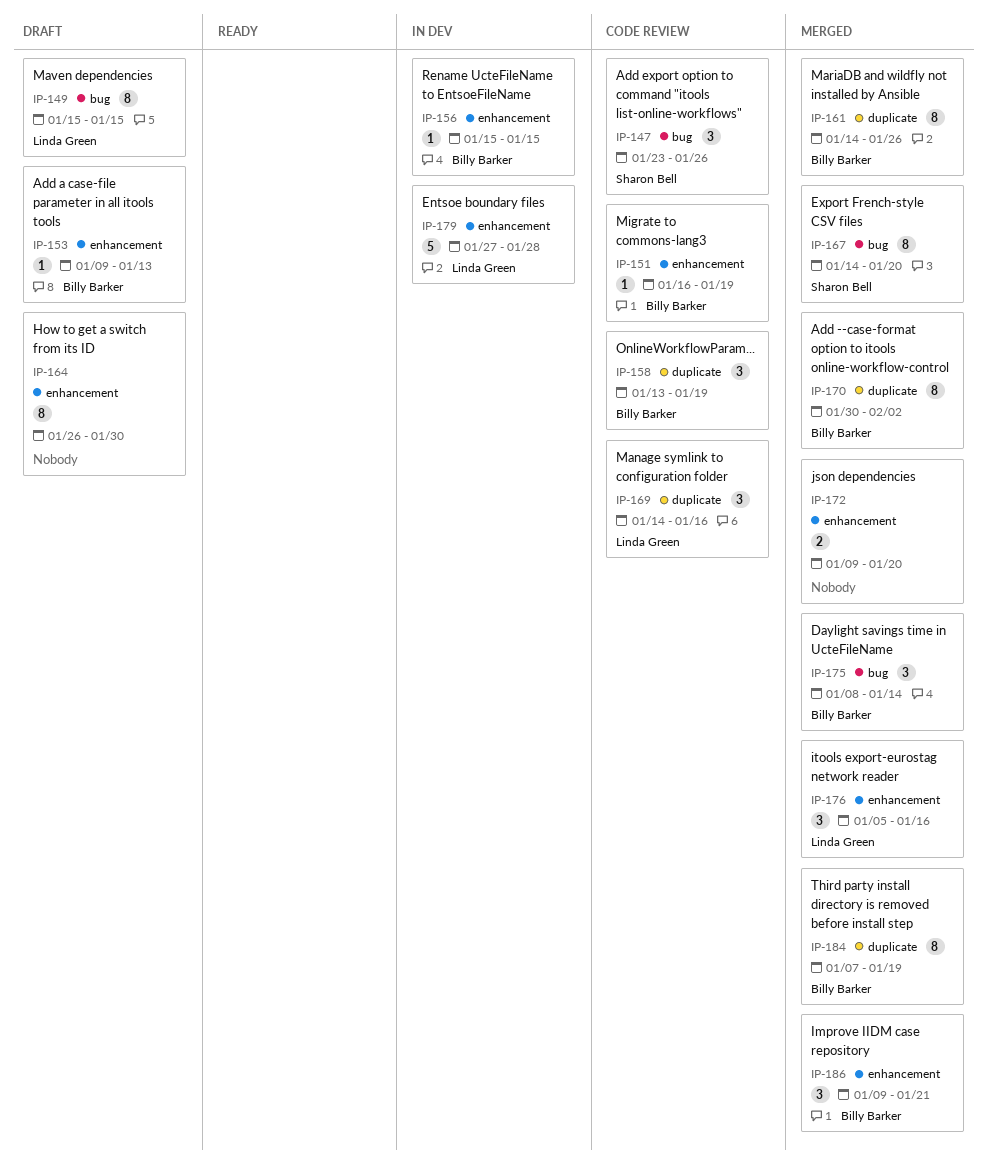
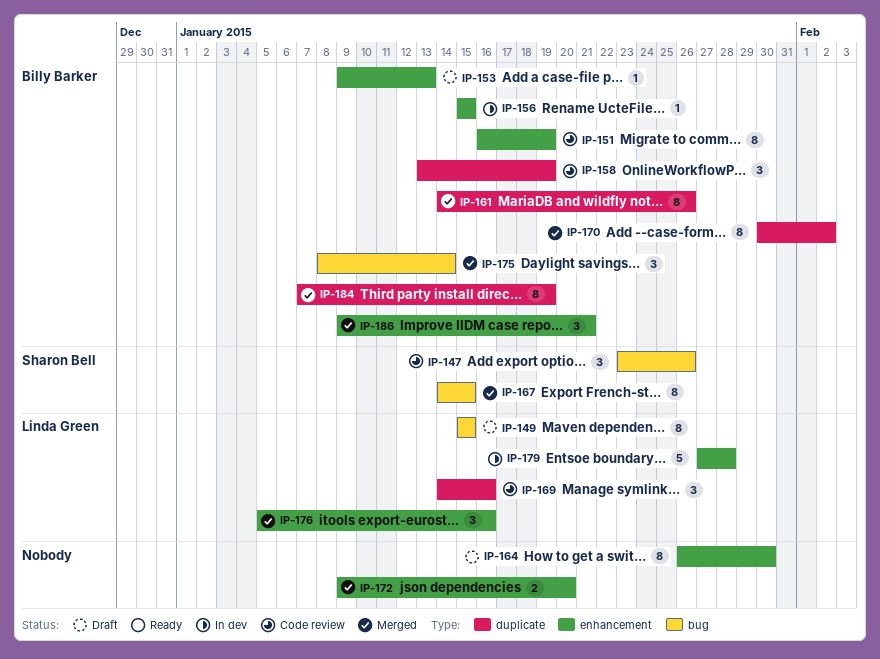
IP-151, estimate: 1 -> 8
IP-167, due: Jan 20 -> Jan 15

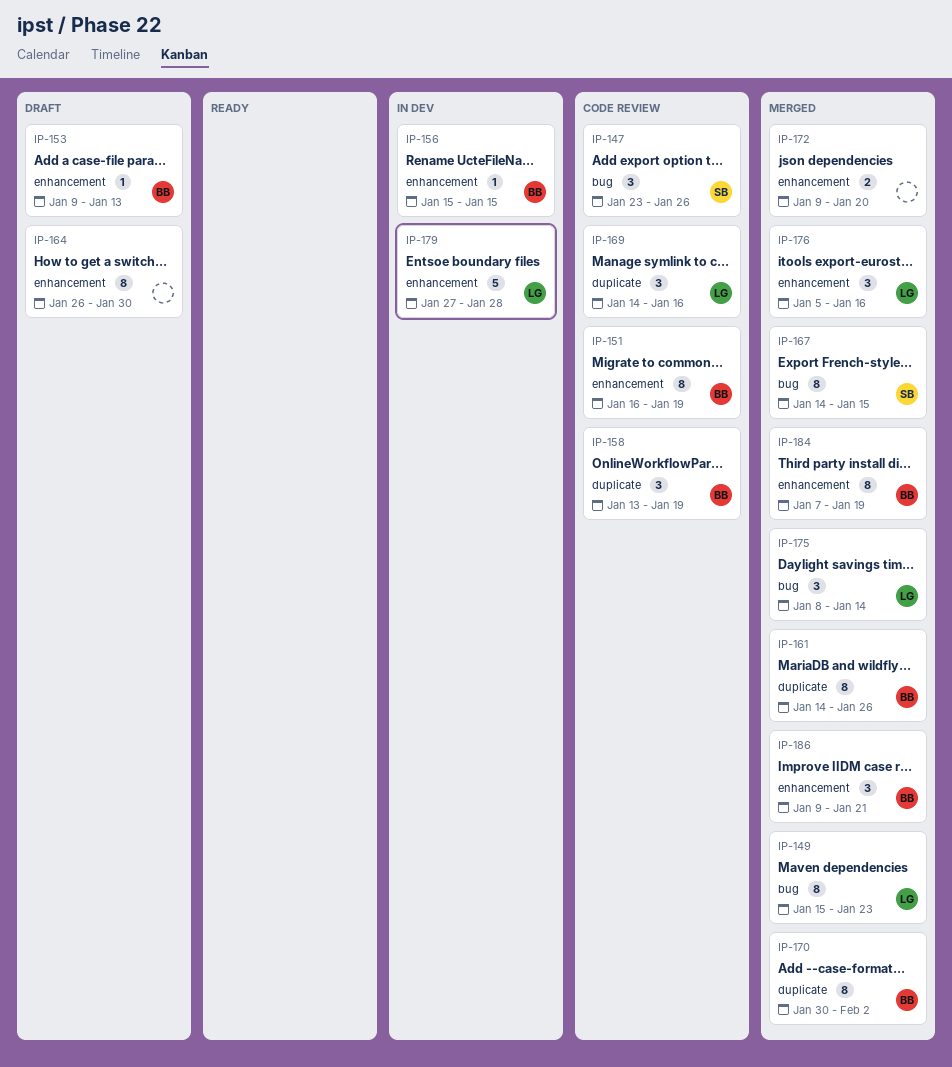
IP-149, status: Draft -> Merged
IP-149, due: Jan 15 -> Jan 23
IP-175, owner: Billy Barker -> Linda Green
IP-184, label: duplicate -> enhancement

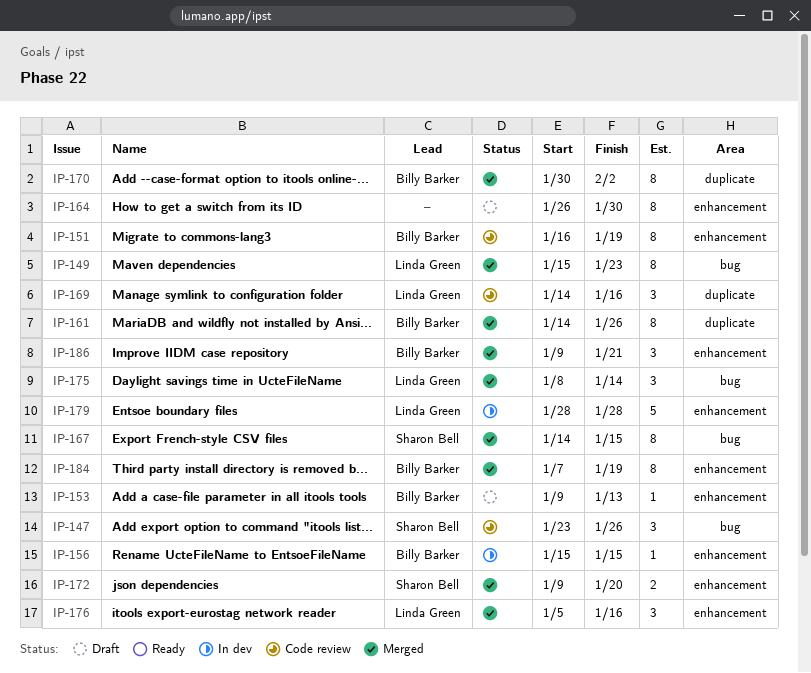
IP-158: present -> none
IP-172, owner: none -> Sharon Bell
IP-179, start: Jan 27 -> Jan 28

